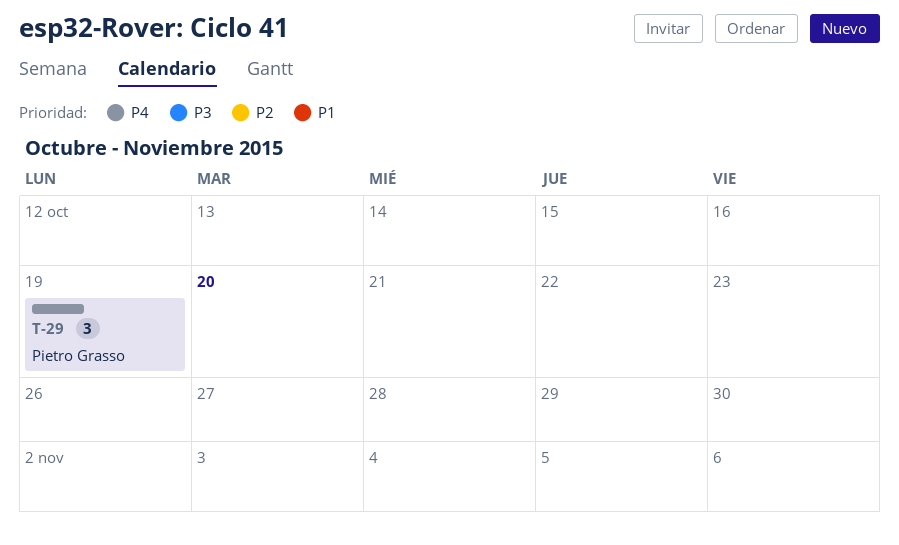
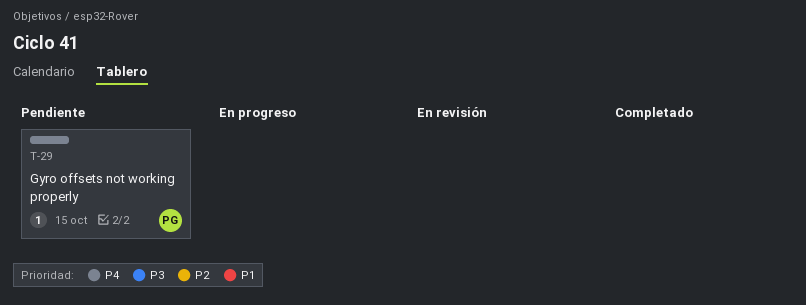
T-29, estimate: 3 -> 1
T-29, due: Oct 19 -> Oct 15

